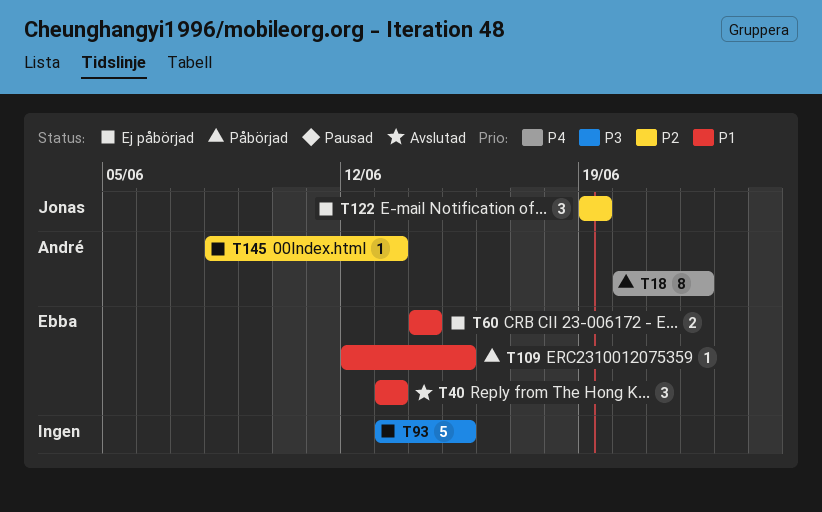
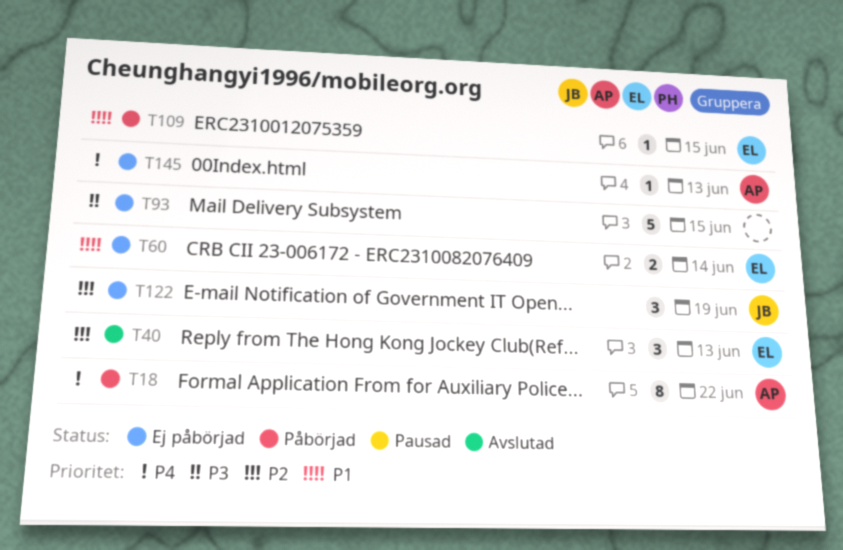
T40, priority: P1 -> P2
T145, priority: P2 -> P4

